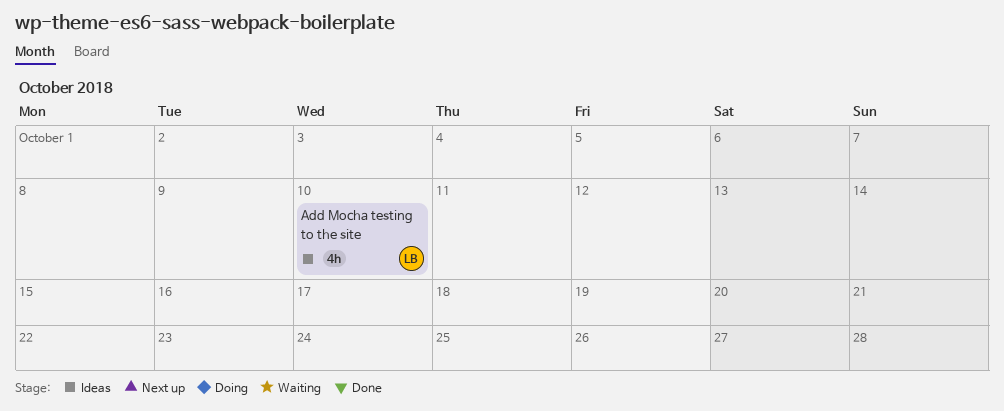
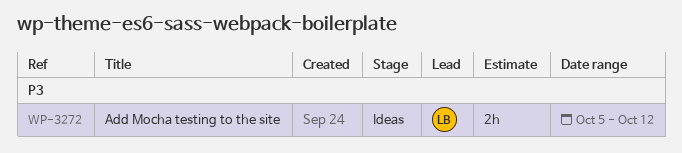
Add Mocha testing to the site, estimate: 4h -> 2h
Add Mocha testing to the site, due: Oct 10 -> Oct 12

